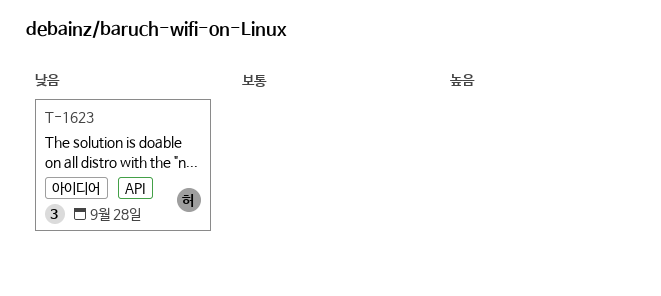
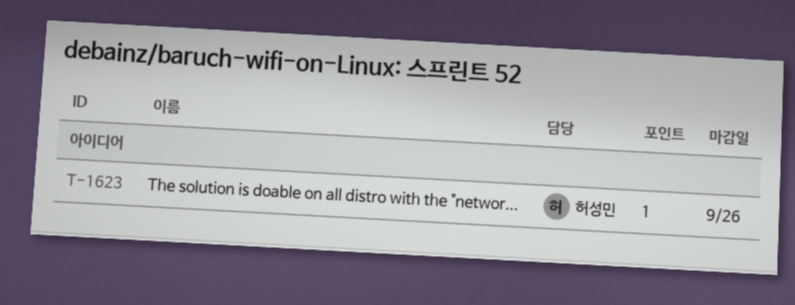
T-1623, estimate: 3 -> 1
T-1623, due: Sep 28 -> Sep 26

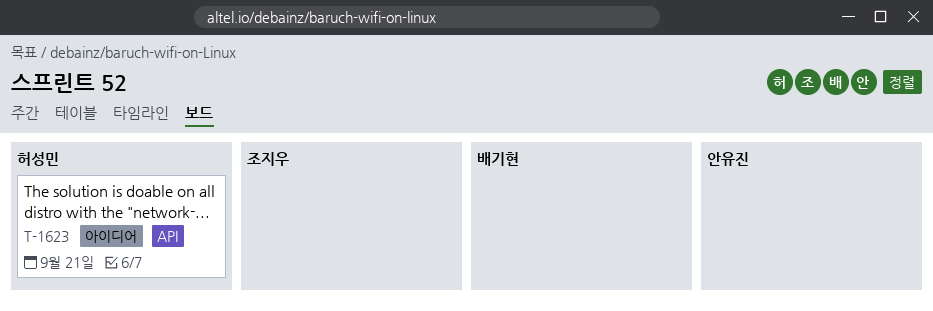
T-1623, due: Sep 26 -> Sep 21

